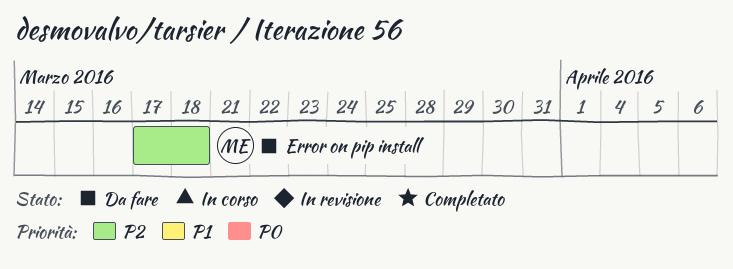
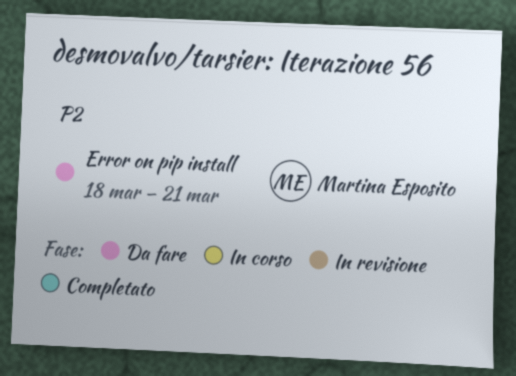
Error on pip install, start: Mar 17 -> Mar 18
Error on pip install, due: Mar 18 -> Mar 21

